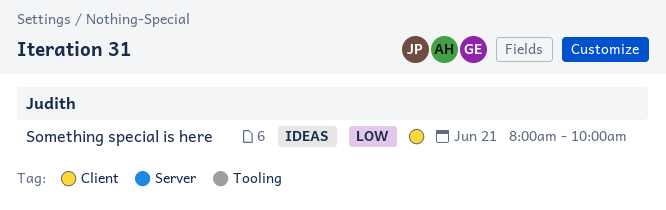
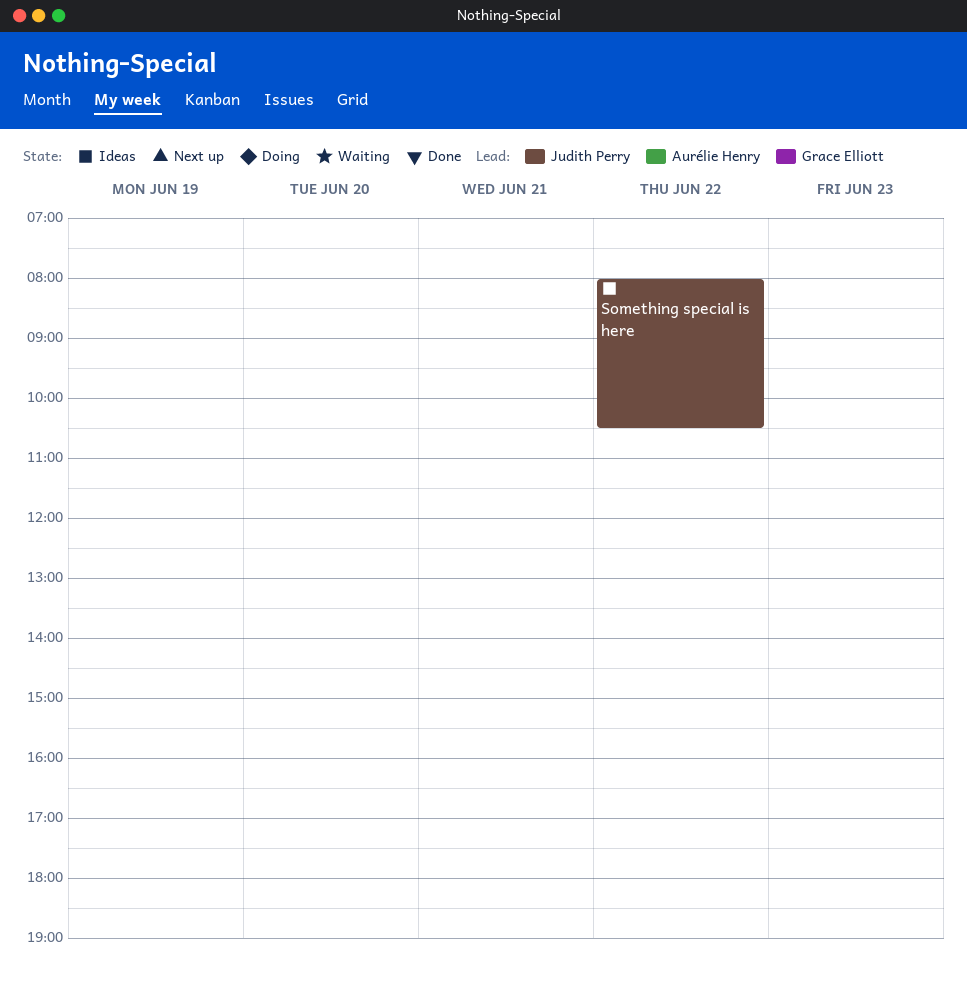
Something special is here, day: Jun 21 -> Jun 22
Something special is here, ends: 10:00 -> 10:30

